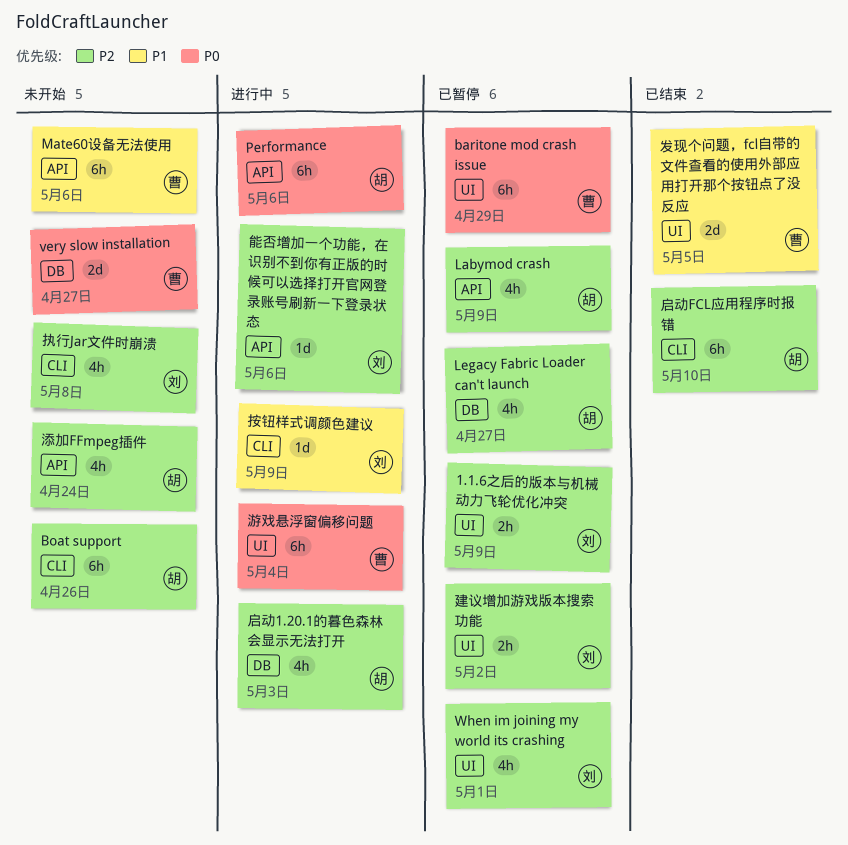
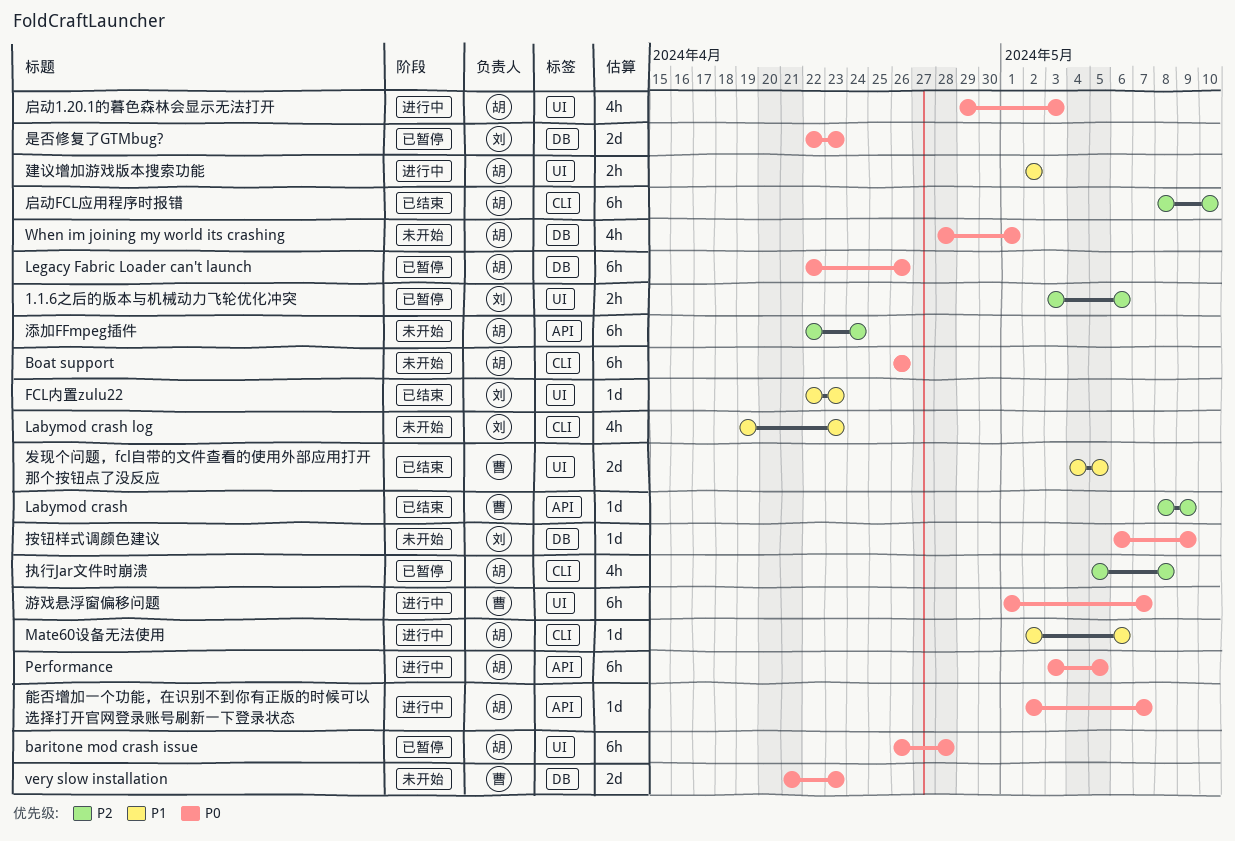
1.1.6之后的版本与机械动力飞轮优化冲突, due: May 9 -> May 6
baritone mod crash issue, owner: 曹 -> 胡
baritone mod crash issue, due: Apr 29 -> Apr 28
Boat support, priority: P2 -> P0
FCL内置zulu22: none -> present
Labymod crash, status: 已暂停 -> 已结束
Labymod crash, owner: 胡 -> 曹
Labymod crash, estimate: 4h -> 1d
Labymod crash log: none -> present
Legacy Fabric Loader can't launch, priority: P2 -> P0
Legacy Fabric Loader can't launch, estimate: 4h -> 6h
Legacy Fabric Loader can't launch, due: Apr 27 -> Apr 26
Mate60设备无法使用, status: 未开始 -> 进行中
Mate60设备无法使用, owner: 曹 -> 胡
Mate60设备无法使用, label: API -> CLI
Mate60设备无法使用, estimate: 6h -> 1d
Performance, due: May 6 -> May 5
very slow installation, due: Apr 27 -> Apr 23
When im joining my world its crashing, status: 已暂停 -> 未开始
When im joining my world its crashing, owner: 刘 -> 胡
When im joining my world its crashing, priority: P2 -> P0
When im joining my world its crashing, label: UI -> DB
启动1.20.1的暮色森林会显示无法打开, priority: P2 -> P0
启动1.20.1的暮色森林会显示无法打开, label: DB -> UI
建议增加游戏版本搜索功能, status: 已暂停 -> 进行中
建议增加游戏版本搜索功能, owner: 刘 -> 胡
建议增加游戏版本搜索功能, priority: P2 -> P1
执行Jar文件时崩溃, status: 未开始 -> 已暂停
执行Jar文件时崩溃, owner: 刘 -> 胡
按钮样式调颜色建议, status: 进行中 -> 未开始
按钮样式调颜色建议, priority: P1 -> P0
按钮样式调颜色建议, label: CLI -> DB
是否修复了GTMbug?: none -> present
添加FFmpeg插件, estimate: 4h -> 6h
游戏悬浮窗偏移问题, due: May 4 -> May 7
能否增加一个功能，在识别不到你有正版的时候可以选择打开官网登录账号刷新一下登录状态, owner: 刘 -> 胡
能否增加一个功能，在识别不到你有正版的时候可以选择打开官网登录账号刷新一下登录状态, priority: P2 -> P0
能否增加一个功能，在识别不到你有正版的时候可以选择打开官网登录账号刷新一下登录状态, due: May 6 -> May 7

